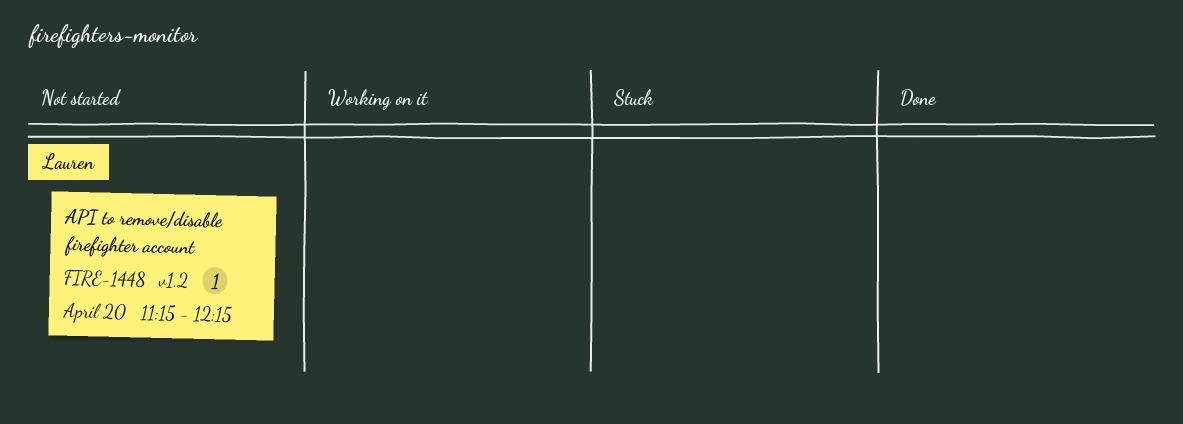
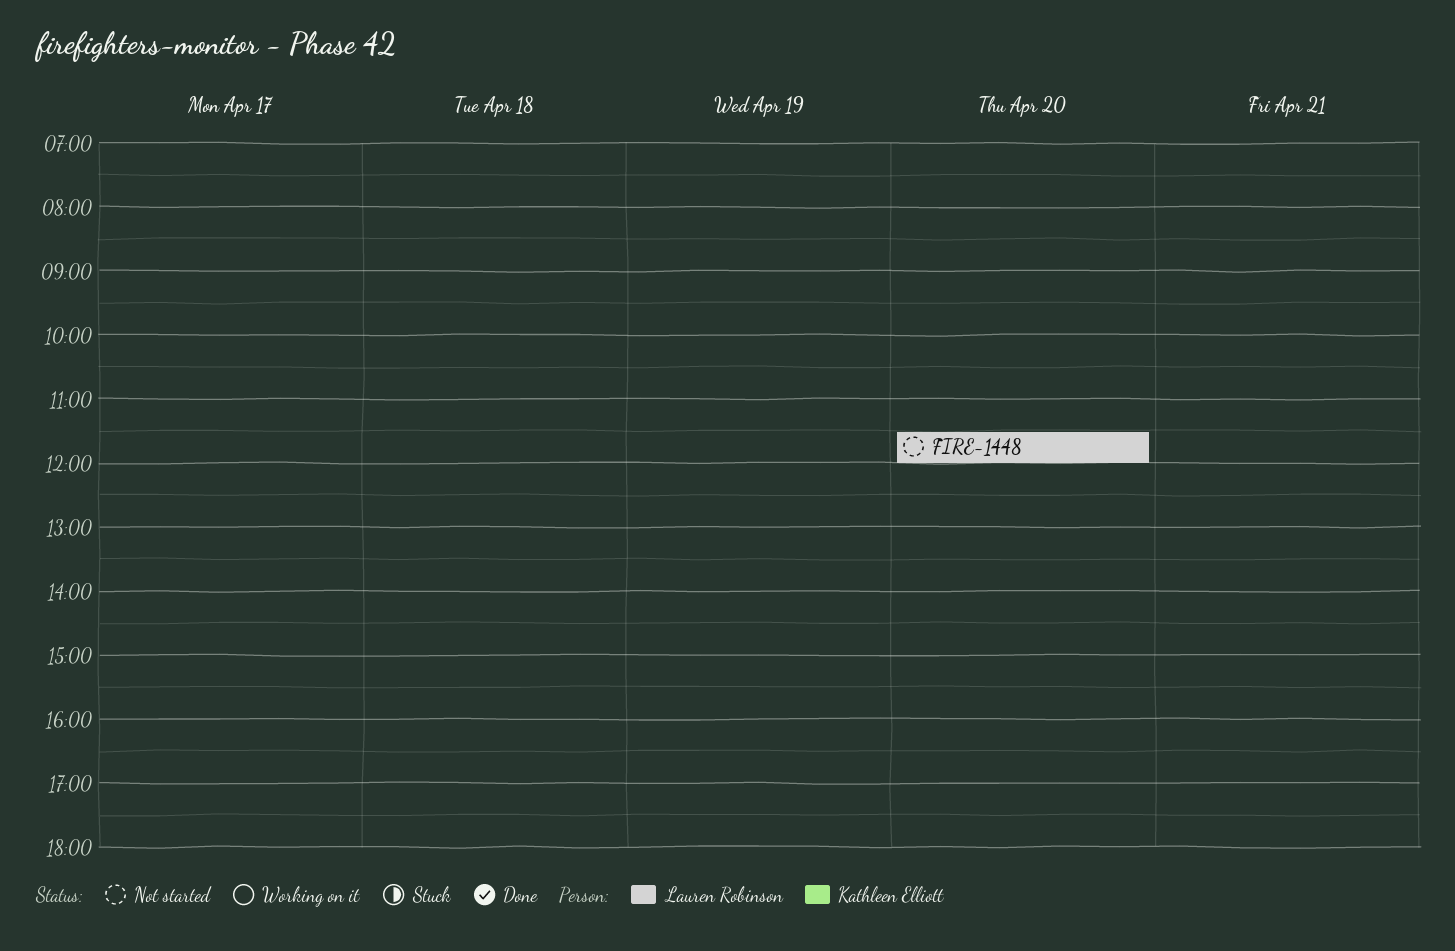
FIRE-1448, begins: 11:15 -> 11:30
FIRE-1448, ends: 12:15 -> 12:00

